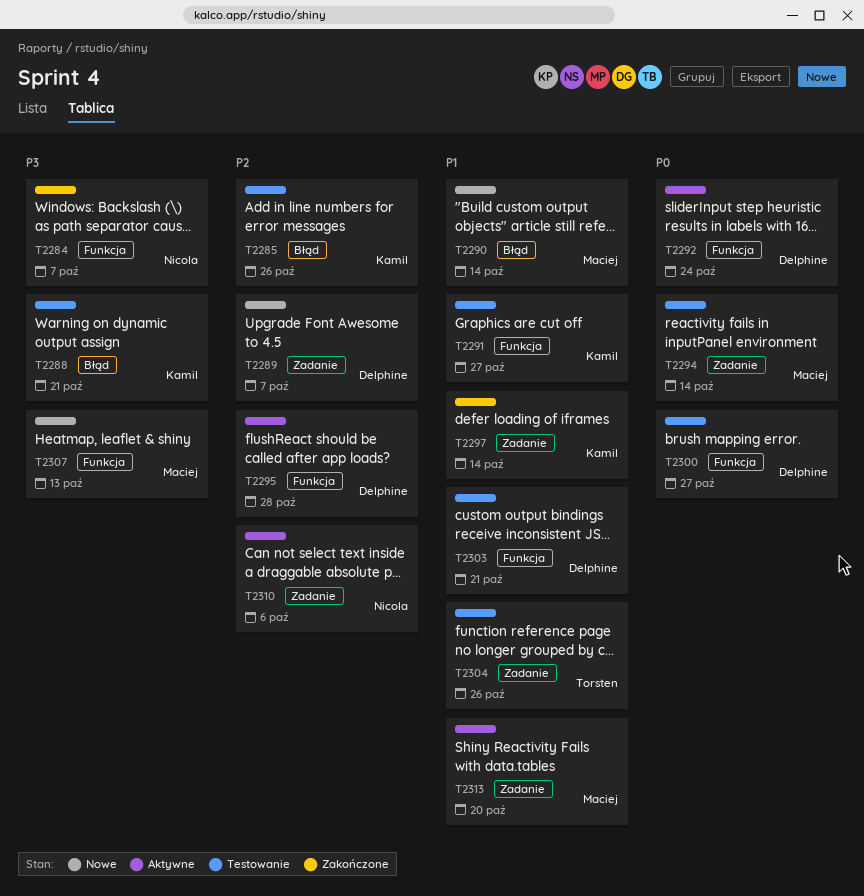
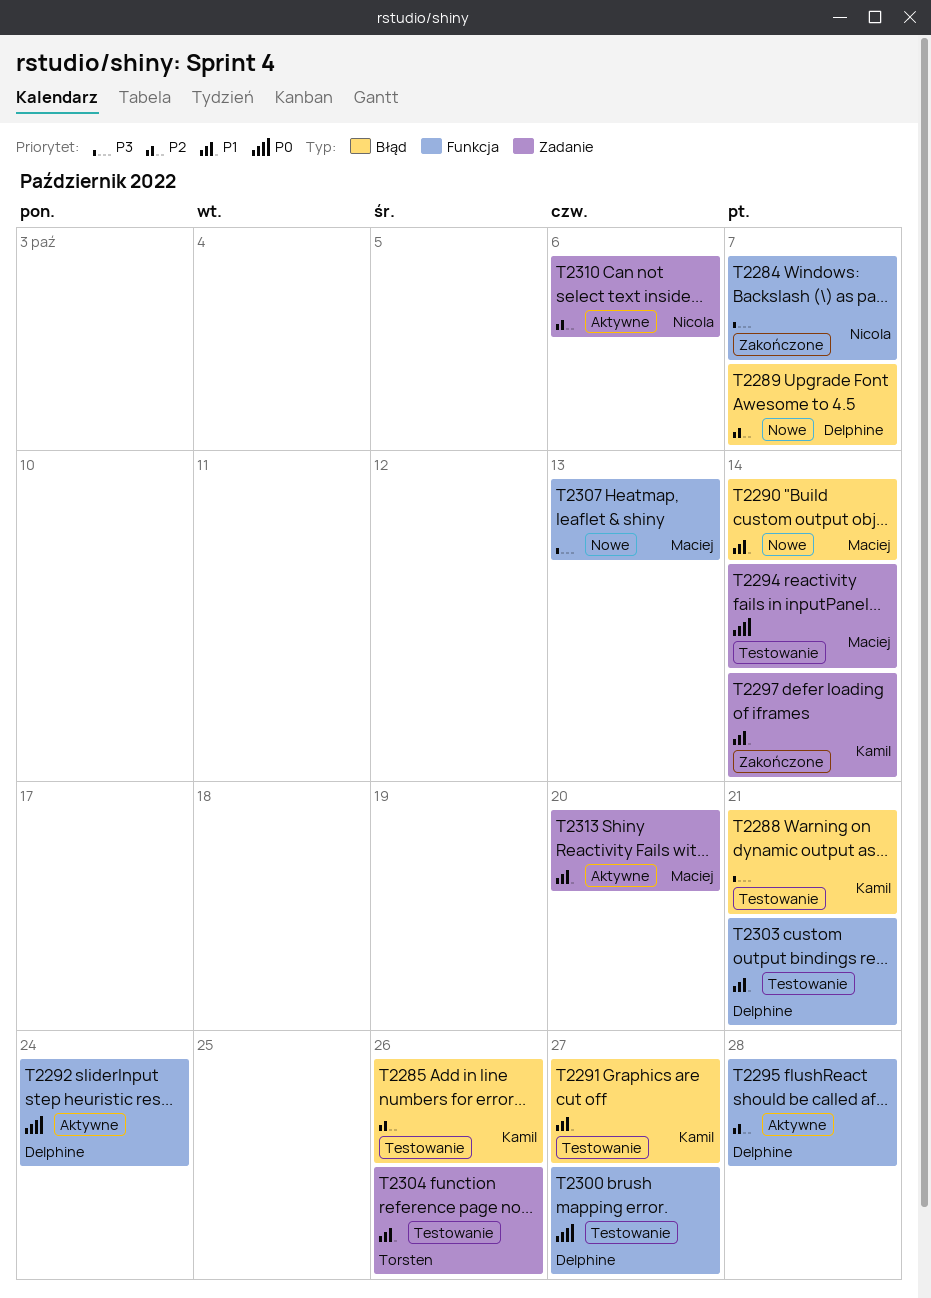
T2289, label: Zadanie -> Błąd
T2291, label: Funkcja -> Błąd

